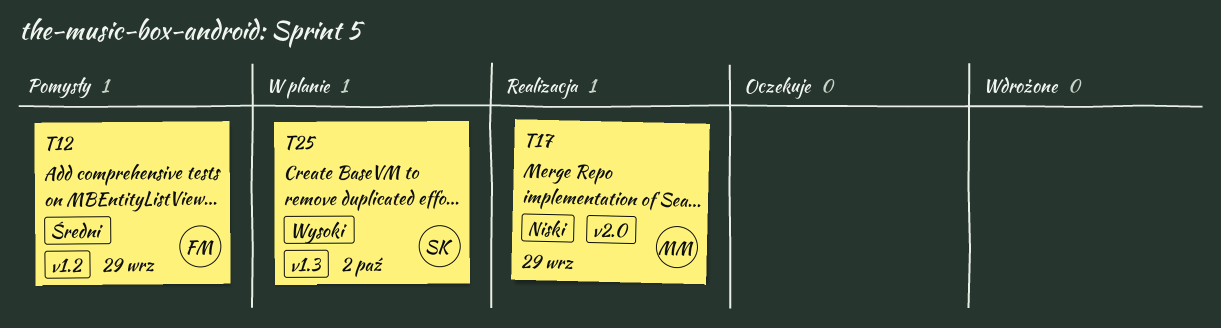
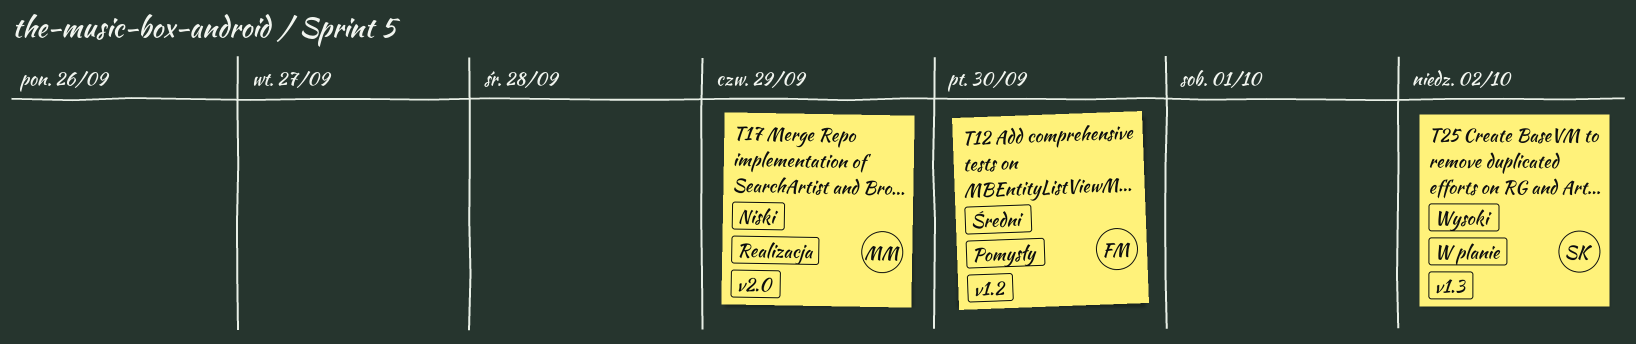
T12, due: Sep 29 -> Sep 30

